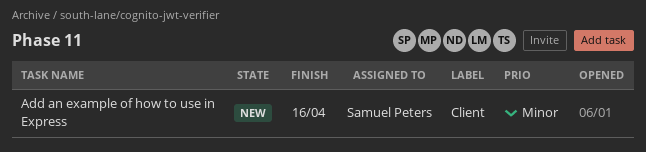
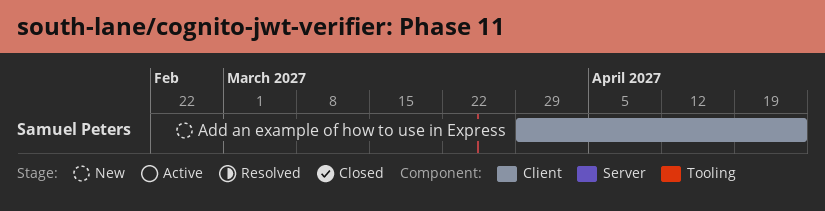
Add an example of how to use in Express, due: Apr 16 -> Apr 23

